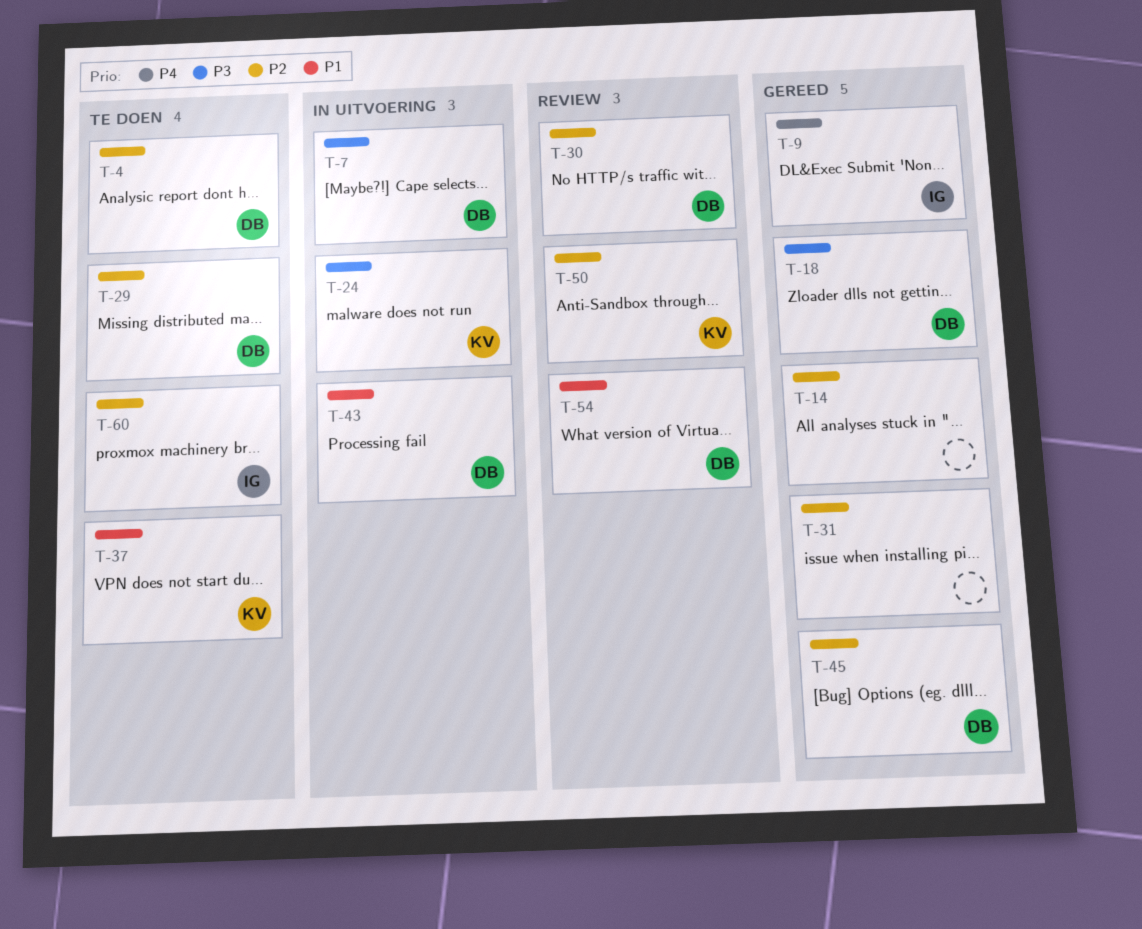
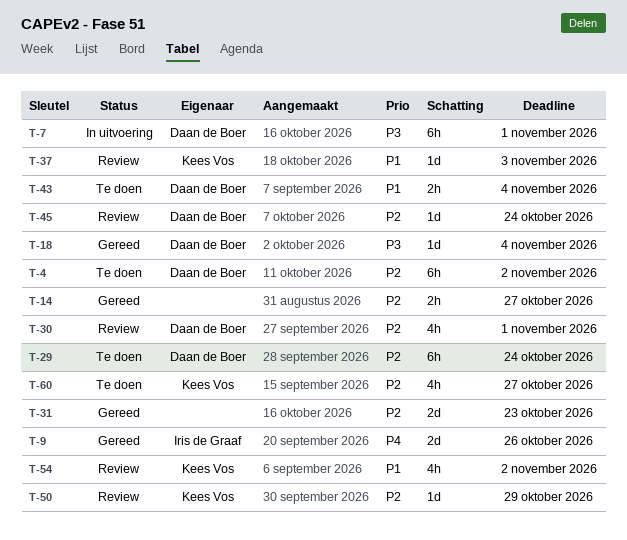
T-24: present -> none
T-37, status: Te doen -> Review
T-43, status: In uitvoering -> Te doen
T-45, status: Gereed -> Review
T-54, owner: Daan de Boer -> Kees Vos
T-60, owner: Iris de Graaf -> Kees Vos

